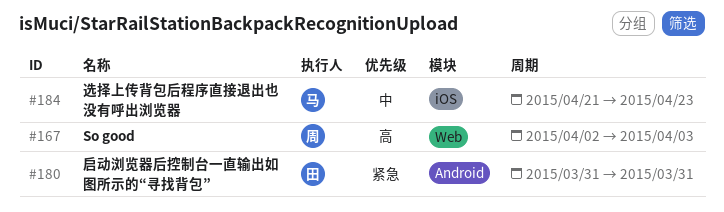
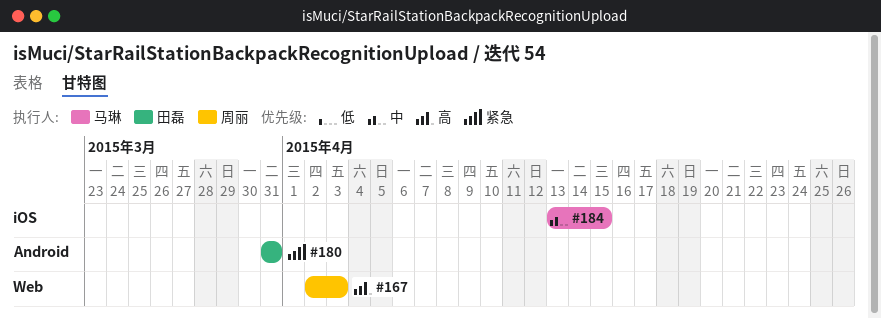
#184, start: Apr 21 -> Apr 13
#184, due: Apr 23 -> Apr 15

